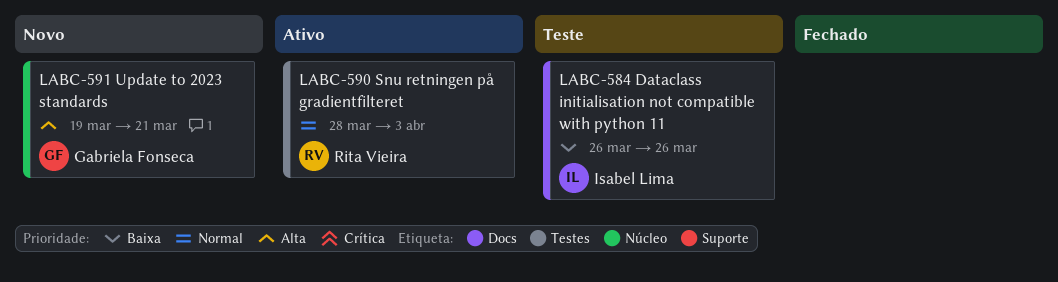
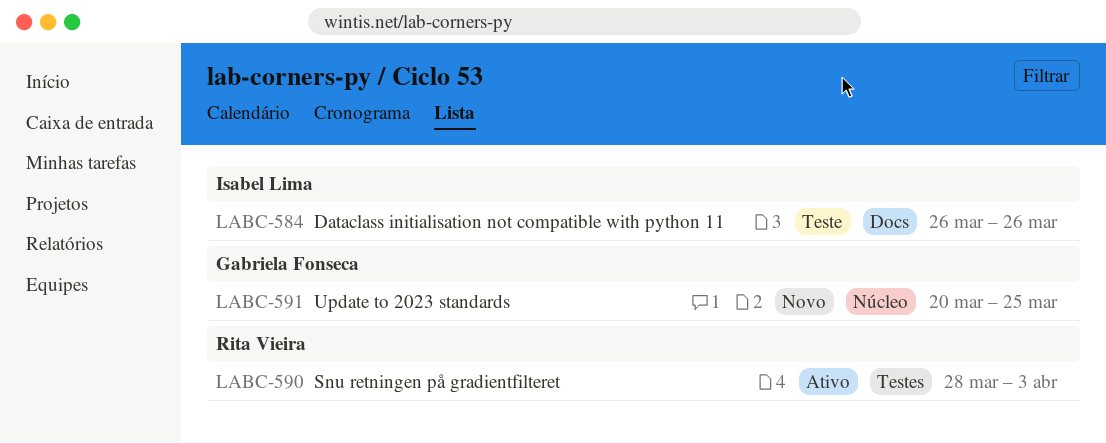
LABC-591, start: Mar 19 -> Mar 20
LABC-591, due: Mar 21 -> Mar 25

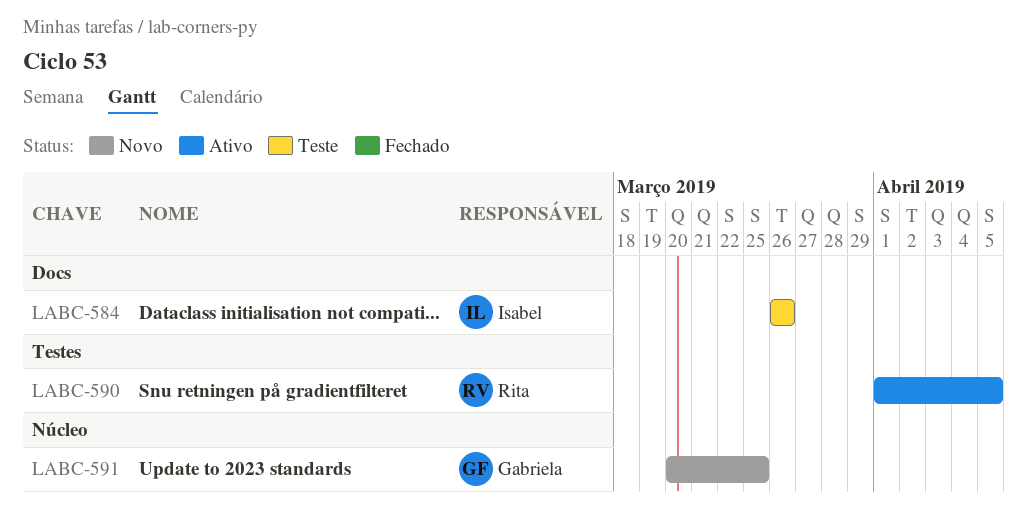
LABC-590, start: Mar 28 -> Apr 1
LABC-590, due: Apr 3 -> Apr 5

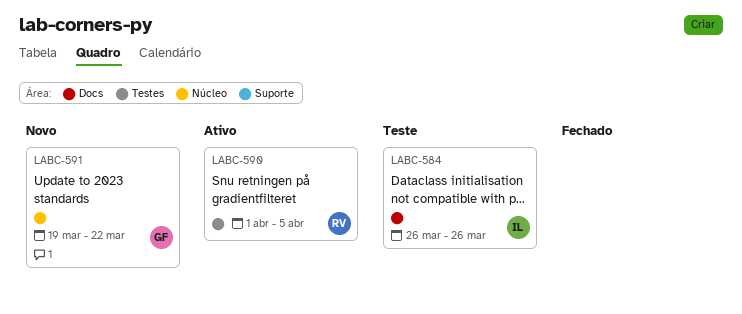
LABC-591, start: Mar 20 -> Mar 19
LABC-591, due: Mar 25 -> Mar 22

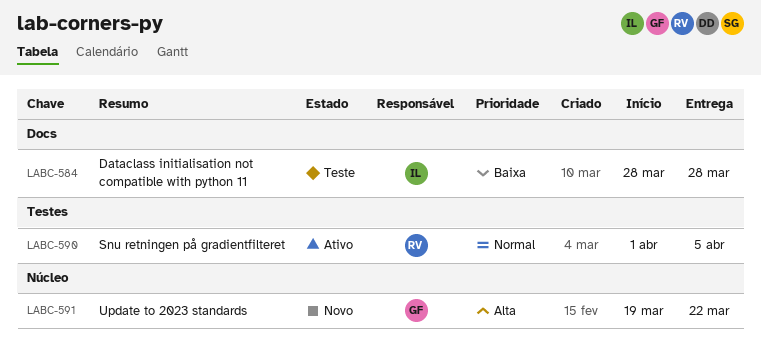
LABC-584, start: Mar 26 -> Mar 28
LABC-584, due: Mar 26 -> Mar 28

